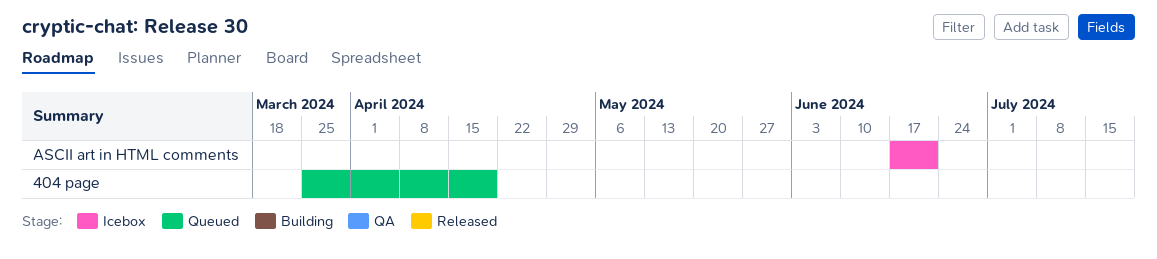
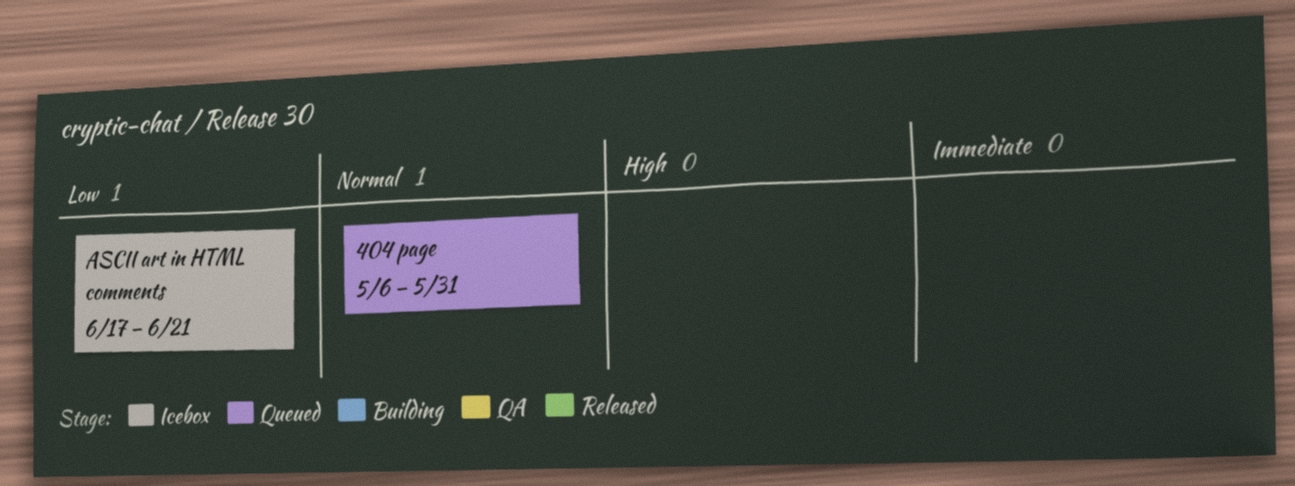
404 page, start: Mar 25 -> May 6
404 page, due: Apr 19 -> May 31

